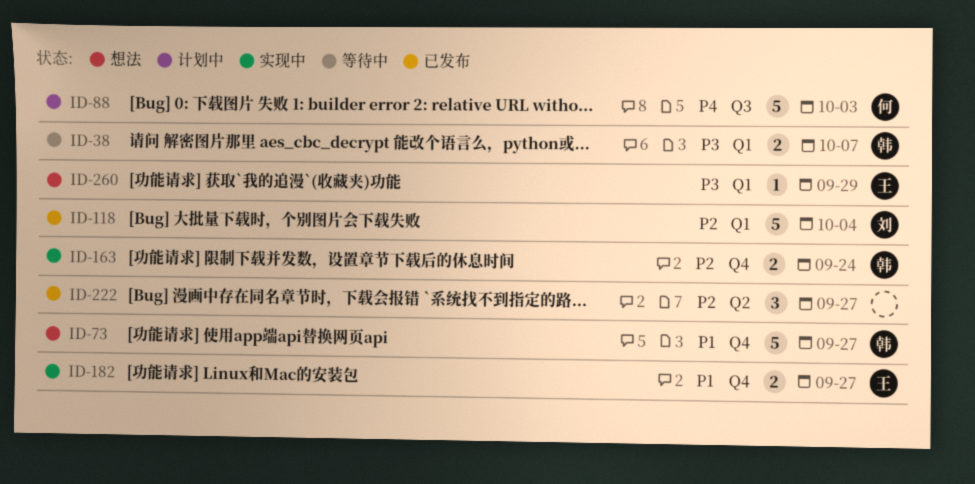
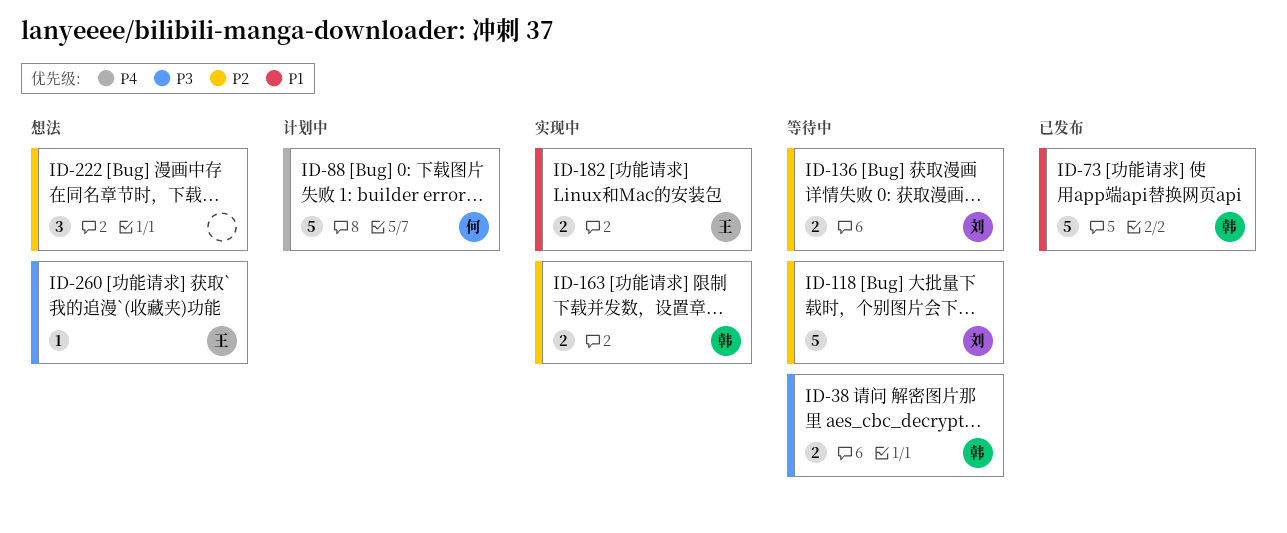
ID-73, status: 想法 -> 已发布
ID-118, status: 已发布 -> 等待中
ID-136: none -> present
ID-222, status: 已发布 -> 想法

